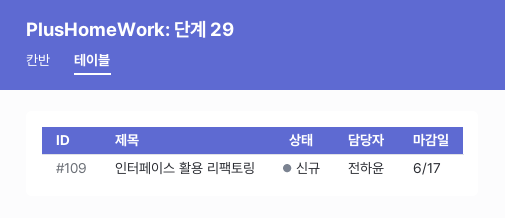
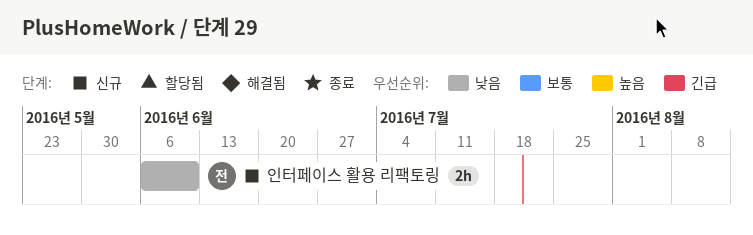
인터페이스 활용 리팩토링, due: Jun 17 -> Jun 10

